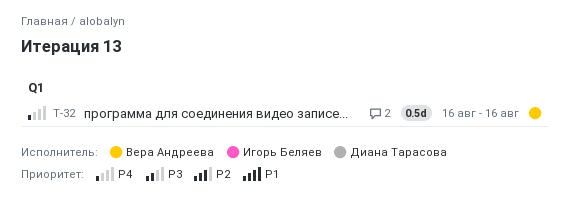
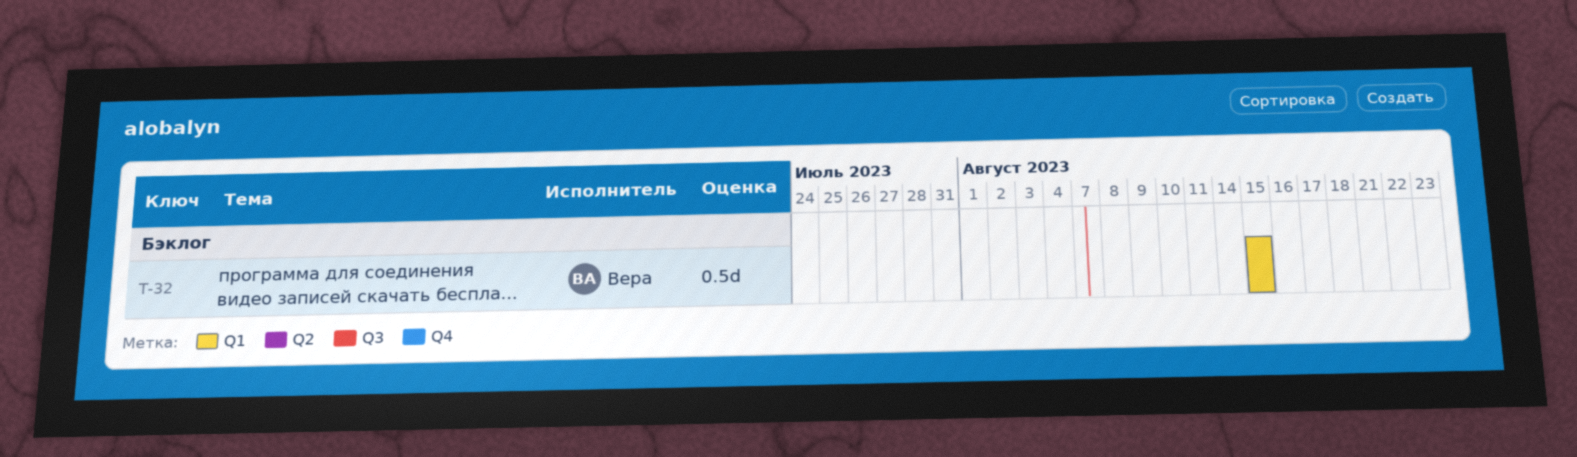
T-32, start: Aug 16 -> Aug 15
T-32, due: Aug 16 -> Aug 15

